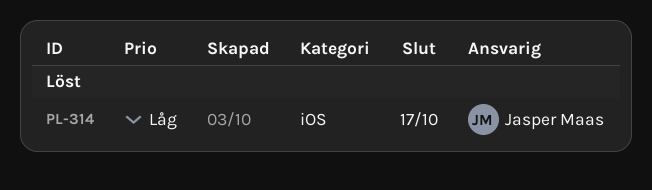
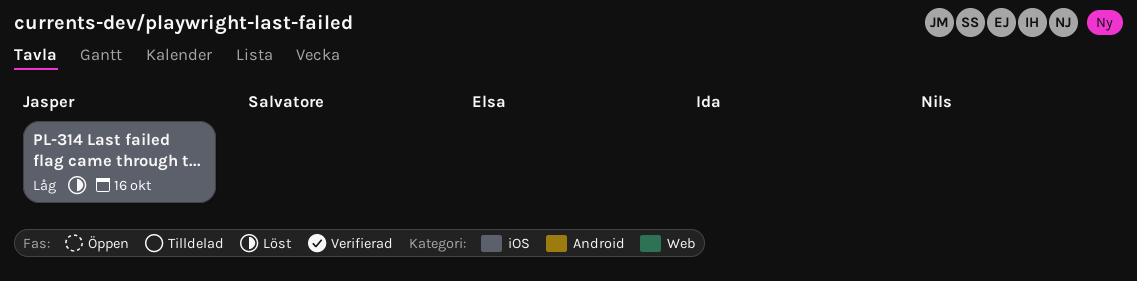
PL-314, due: Oct 17 -> Oct 16

